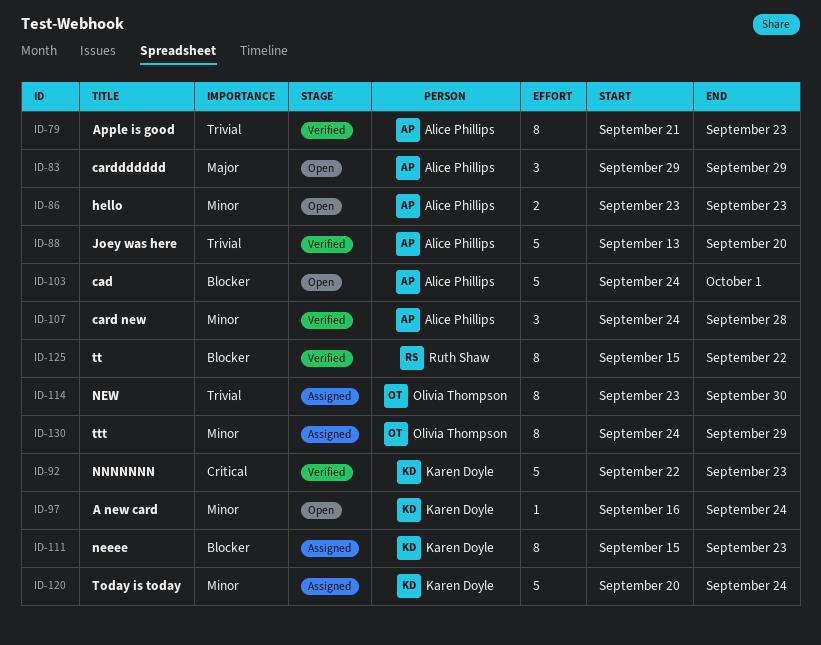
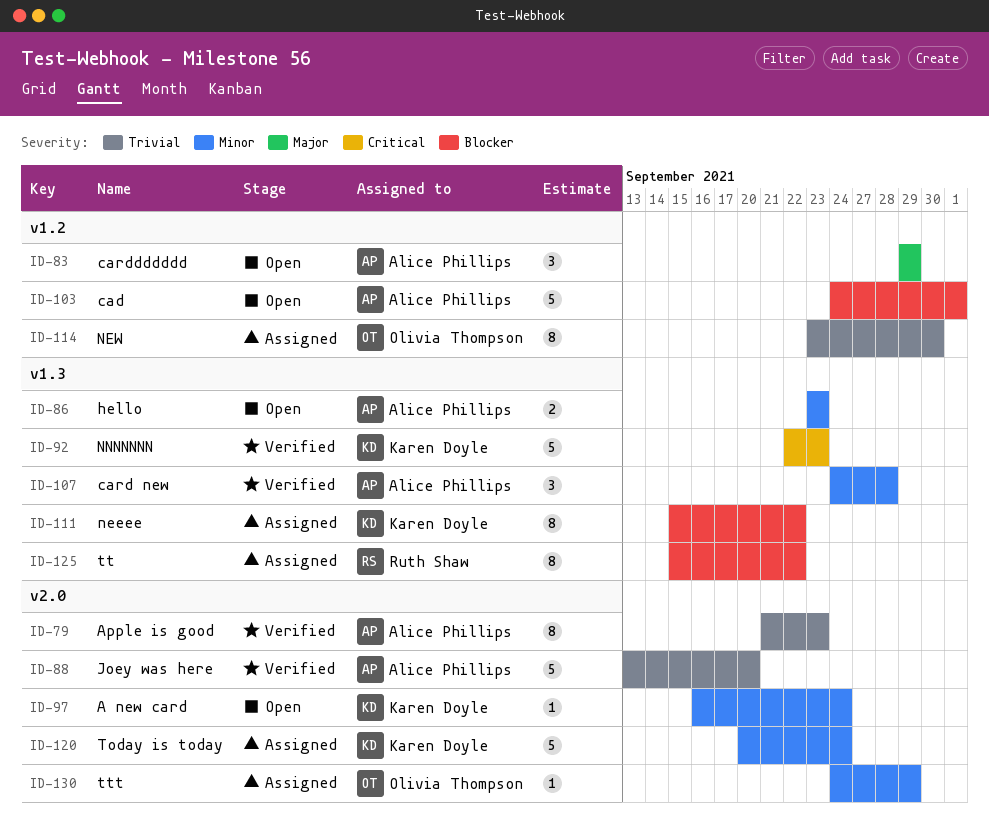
ID-111, due: Sep 23 -> Sep 22
ID-125, status: Verified -> Assigned
ID-130, estimate: 8 -> 1

